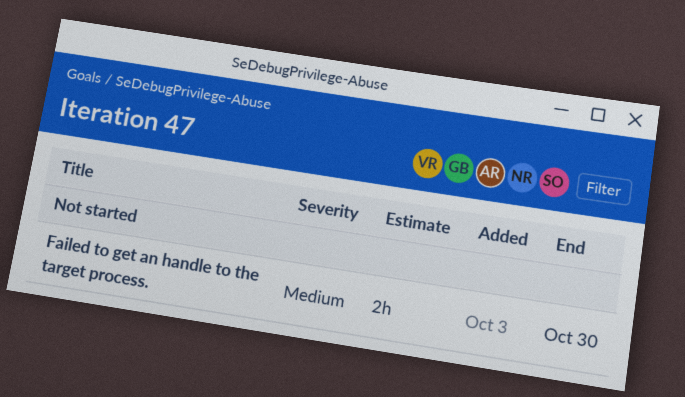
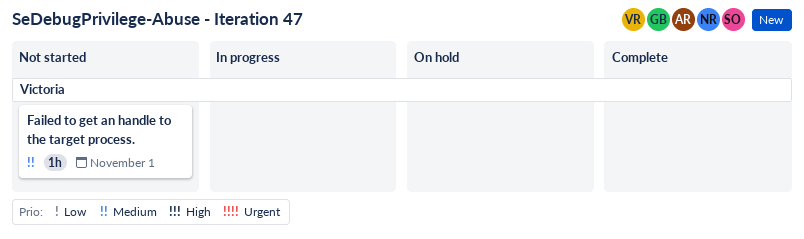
Failed to get an handle to the target process., estimate: 2h -> 1h
Failed to get an handle to the target process., due: Oct 30 -> Nov 1

